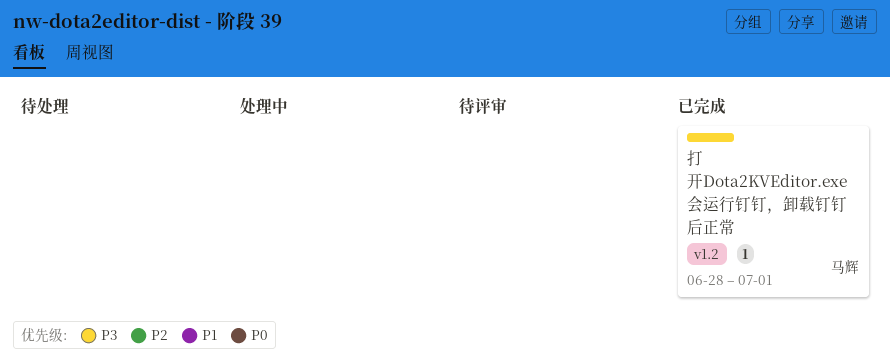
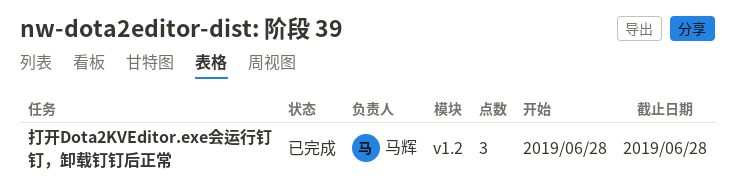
打开Dota2KVEditor.exe会运行钉钉，卸载钉钉后正常, estimate: 1 -> 3
打开Dota2KVEditor.exe会运行钉钉，卸载钉钉后正常, due: Jul 1 -> Jun 28

